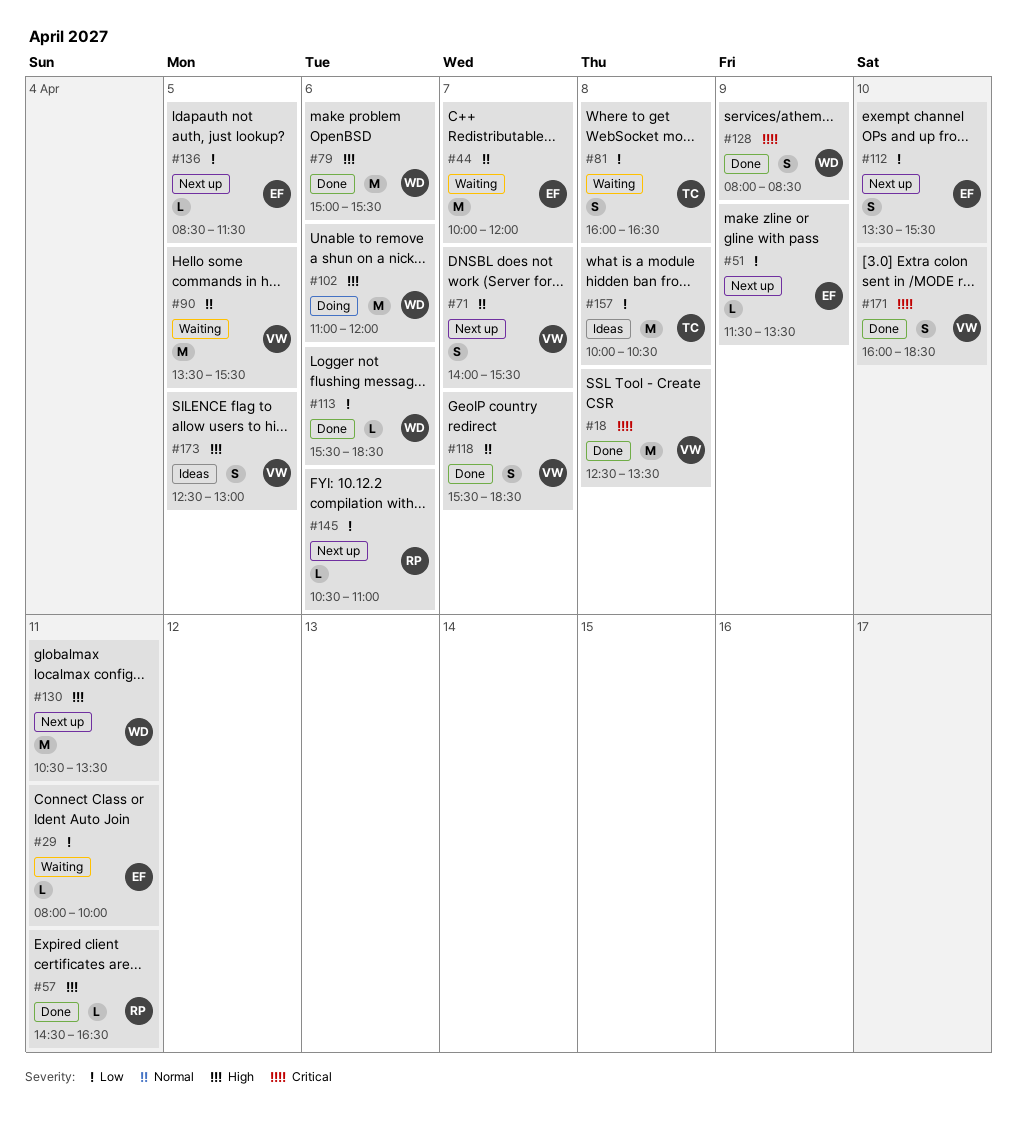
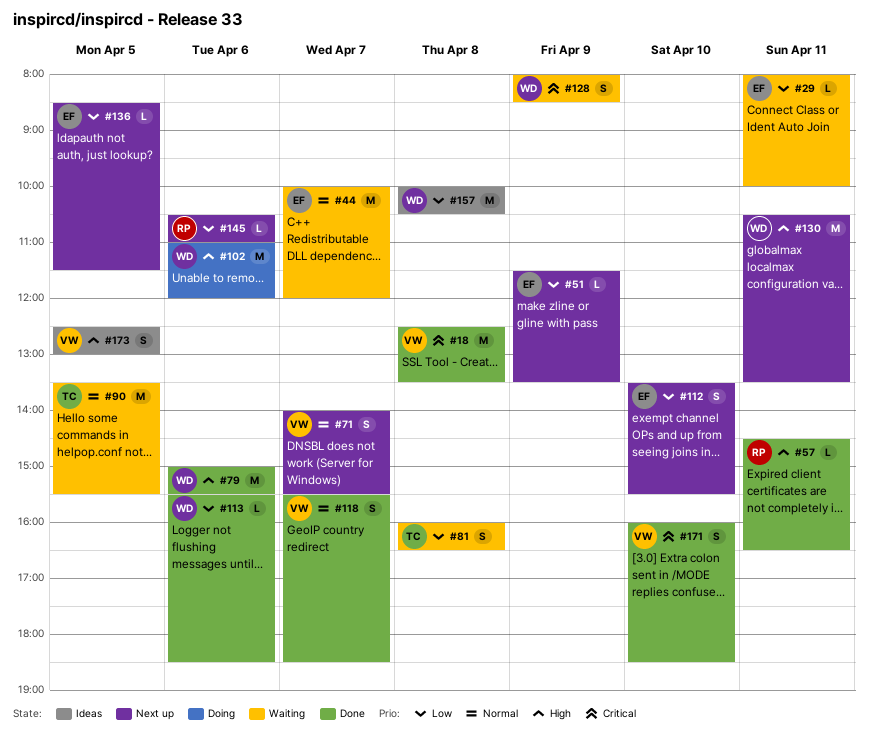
#90, owner: VW -> TC
#128, status: Done -> Waiting
#157, owner: TC -> WD

